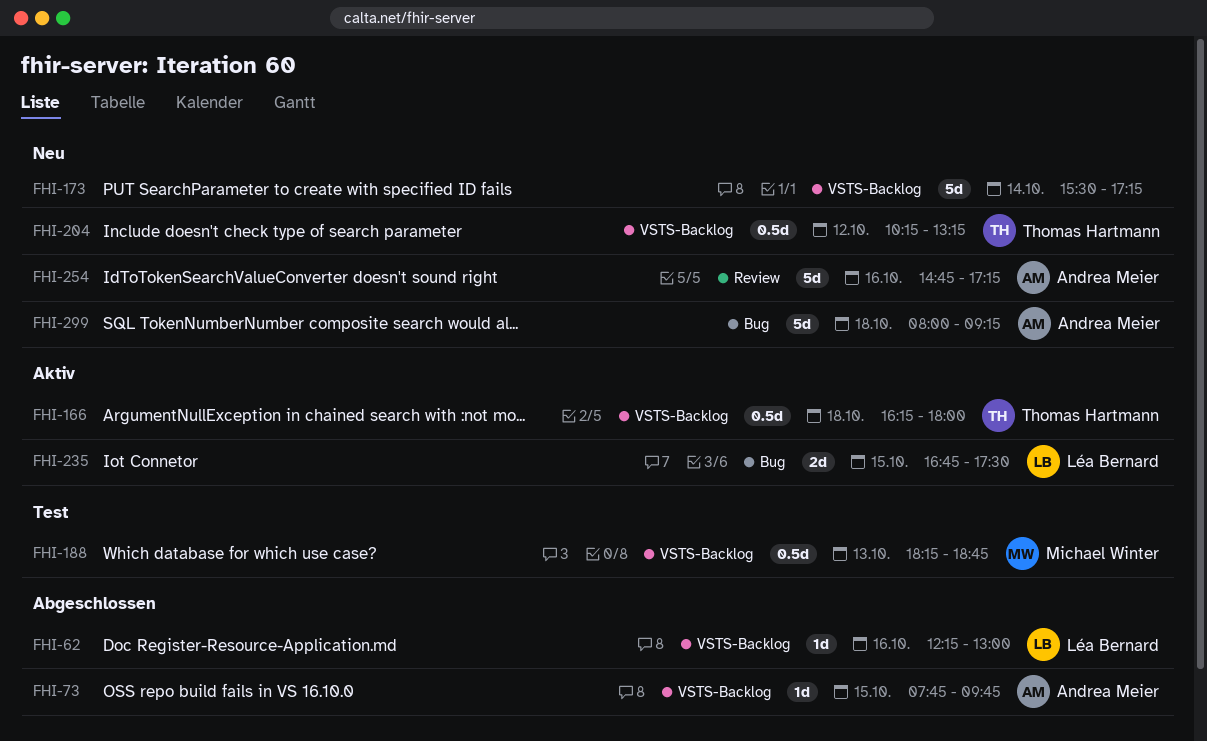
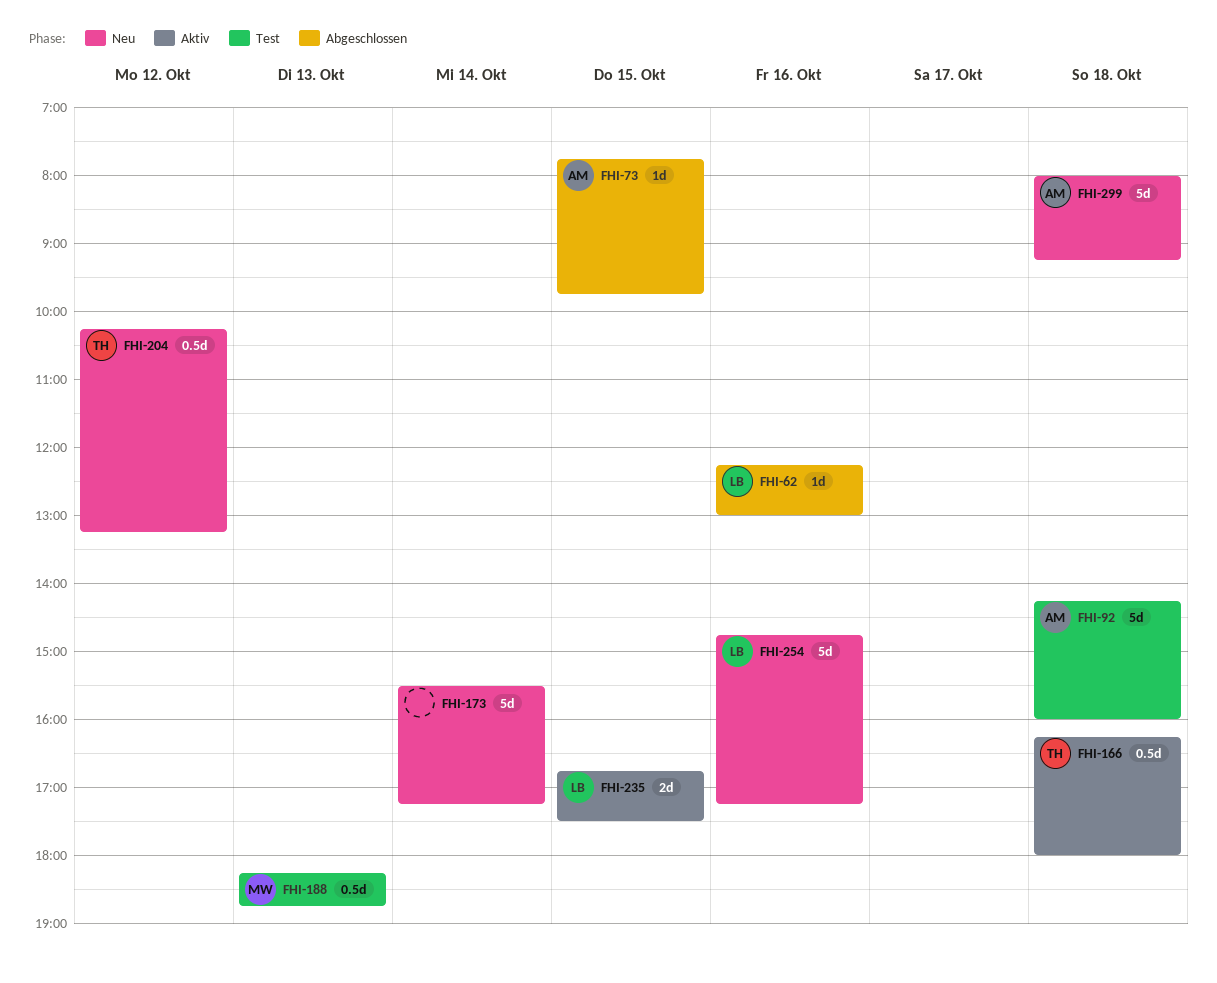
FHI-92: none -> present
FHI-254, owner: Andrea Meier -> Léa Bernard

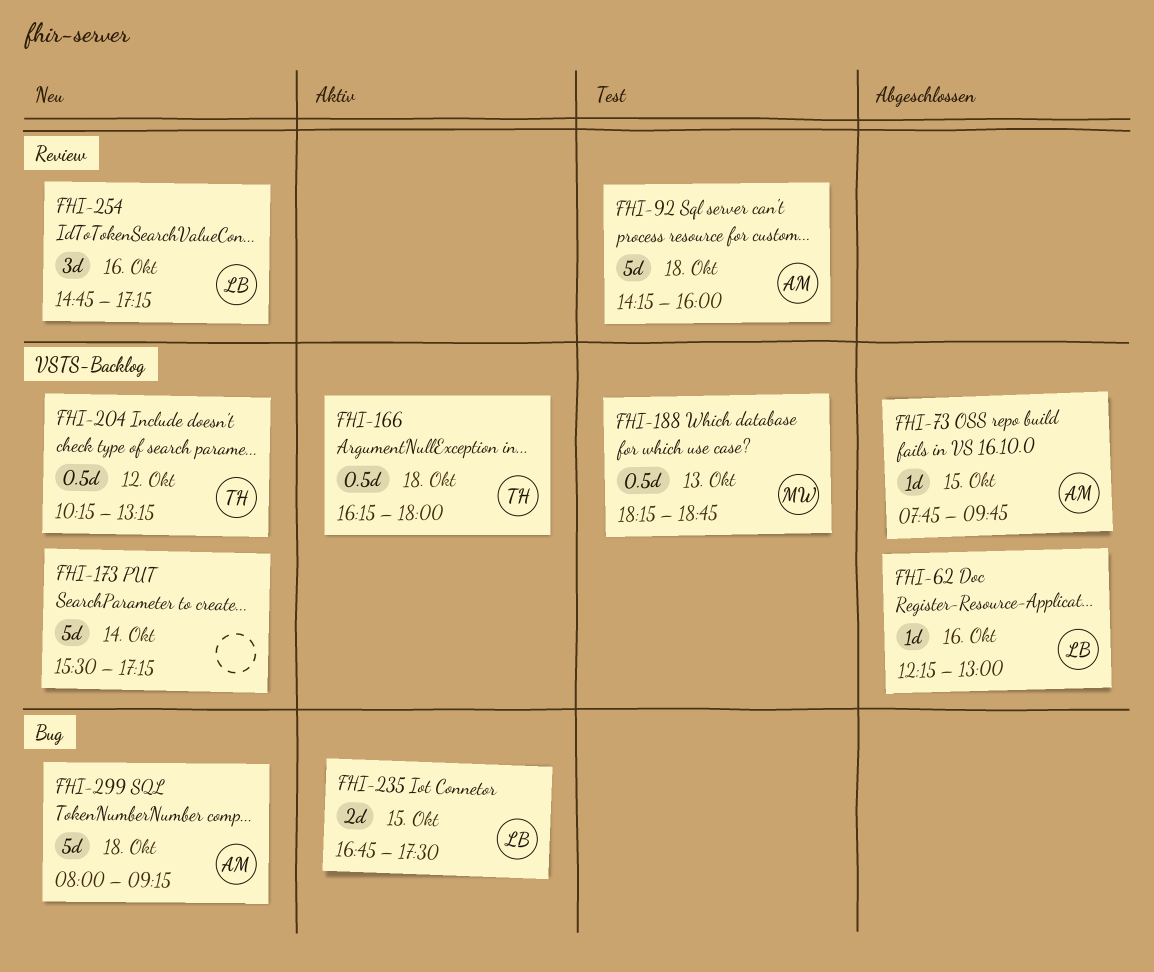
FHI-254, estimate: 5d -> 3d

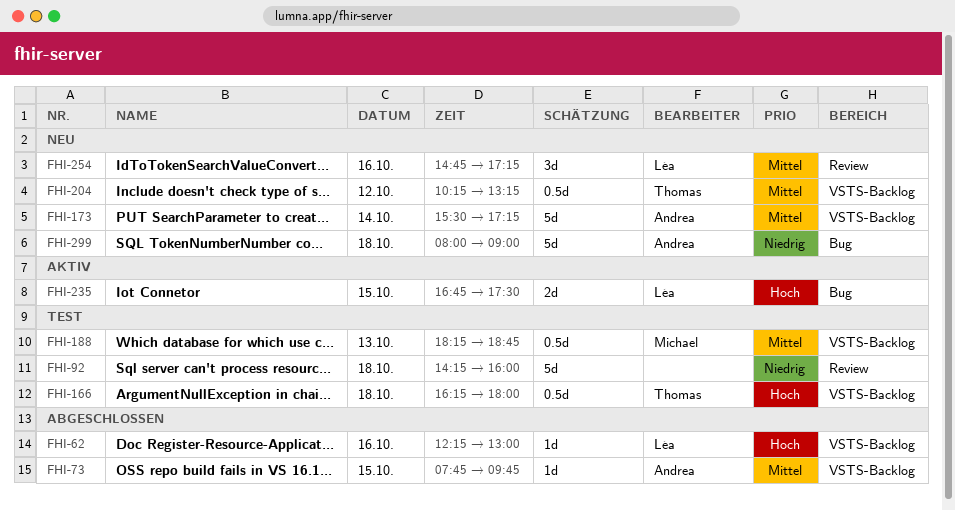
FHI-92, owner: Andrea -> none
FHI-166, status: Aktiv -> Test
FHI-173, owner: none -> Andrea
FHI-299, ends: 09:15 -> 09:00

